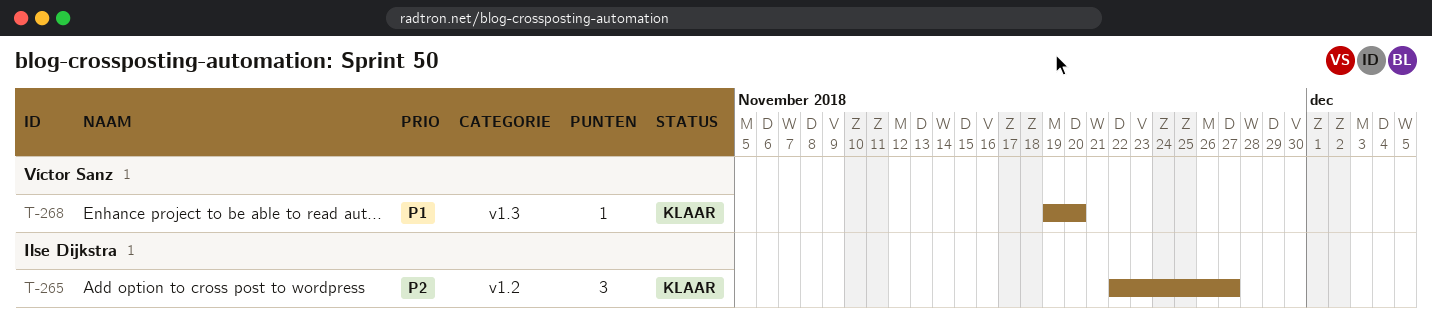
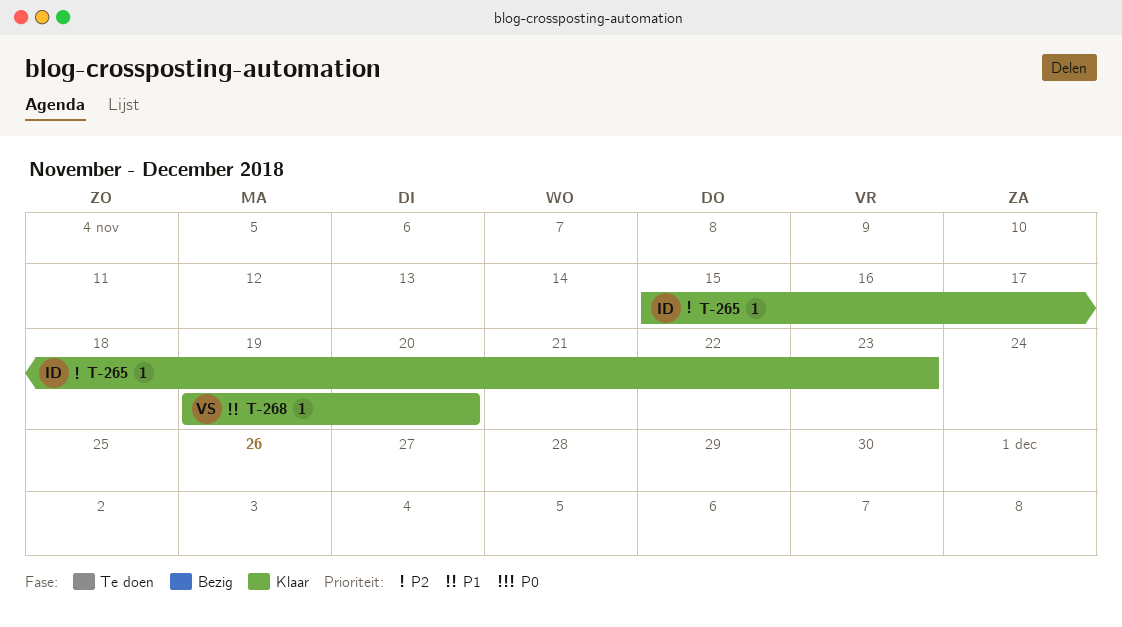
T-265, estimate: 3 -> 1
T-265, start: Nov 22 -> Nov 15
T-265, due: Nov 27 -> Nov 23

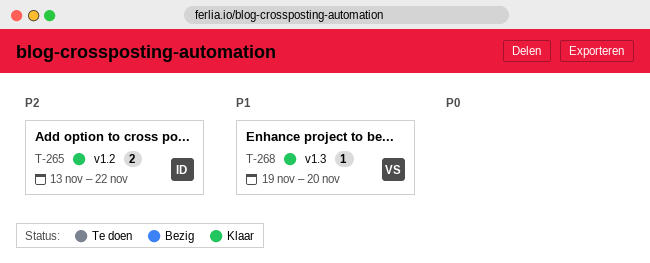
T-265, estimate: 1 -> 2
T-265, start: Nov 15 -> Nov 13
T-265, due: Nov 23 -> Nov 22

